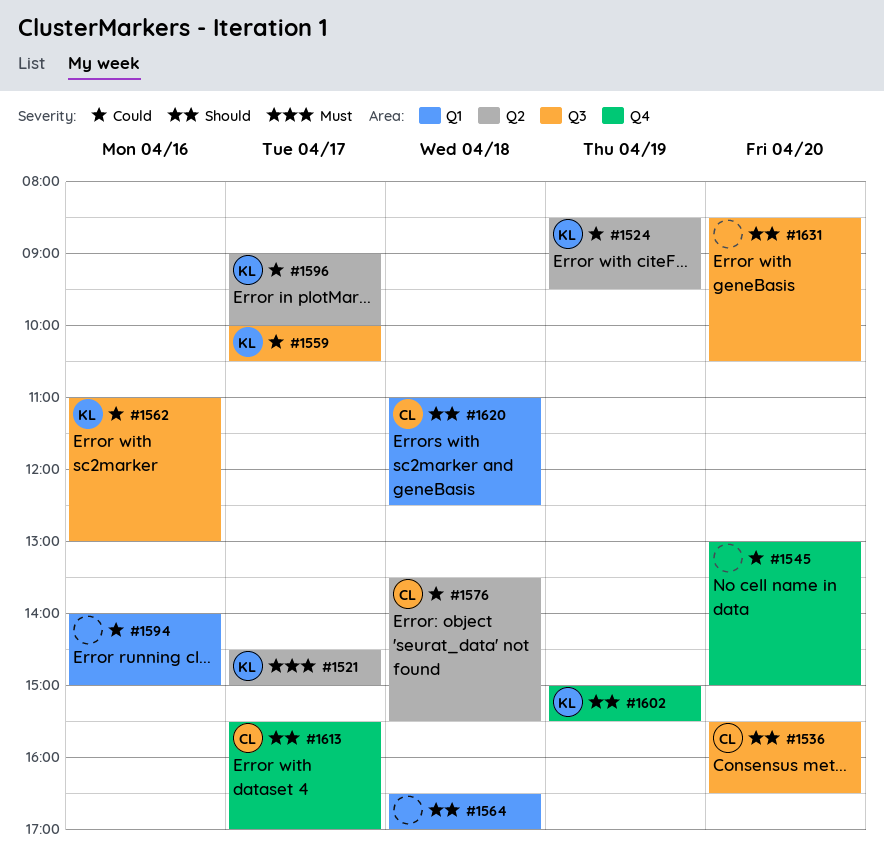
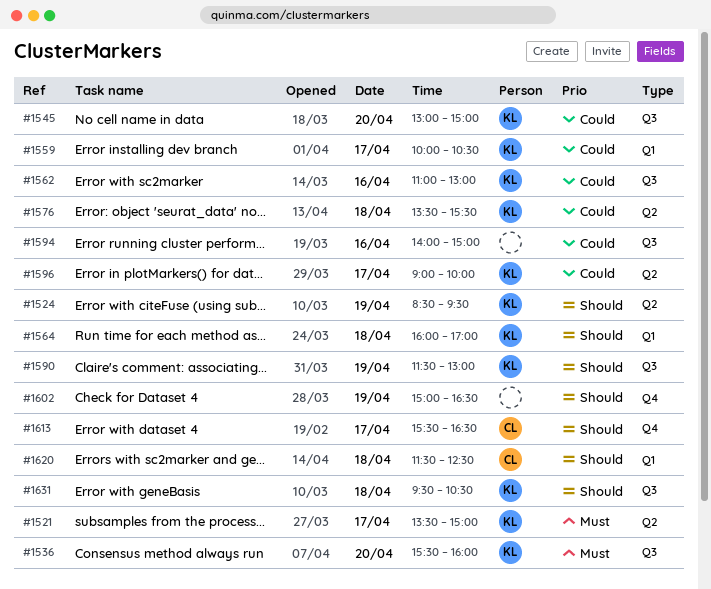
#1521, begins: 14:30 -> 13:30
#1524, priority: Could -> Should
#1536, owner: CL -> KL
#1536, priority: Should -> Must
#1536, ends: 16:30 -> 16:00
#1545, owner: none -> KL
#1545, label: Q4 -> Q3
#1559, label: Q3 -> Q1
#1564, owner: none -> KL
#1564, begins: 16:30 -> 16:00
#1576, owner: CL -> KL
#1590: none -> present
#1594, label: Q1 -> Q3
#1602, owner: KL -> none
#1602, ends: 15:30 -> 16:30
#1613, ends: 17:00 -> 16:30
#1620, begins: 11:00 -> 11:30
#1631, owner: none -> KL
#1631, day: Apr 20 -> Apr 18
#1631, begins: 08:30 -> 09:30

